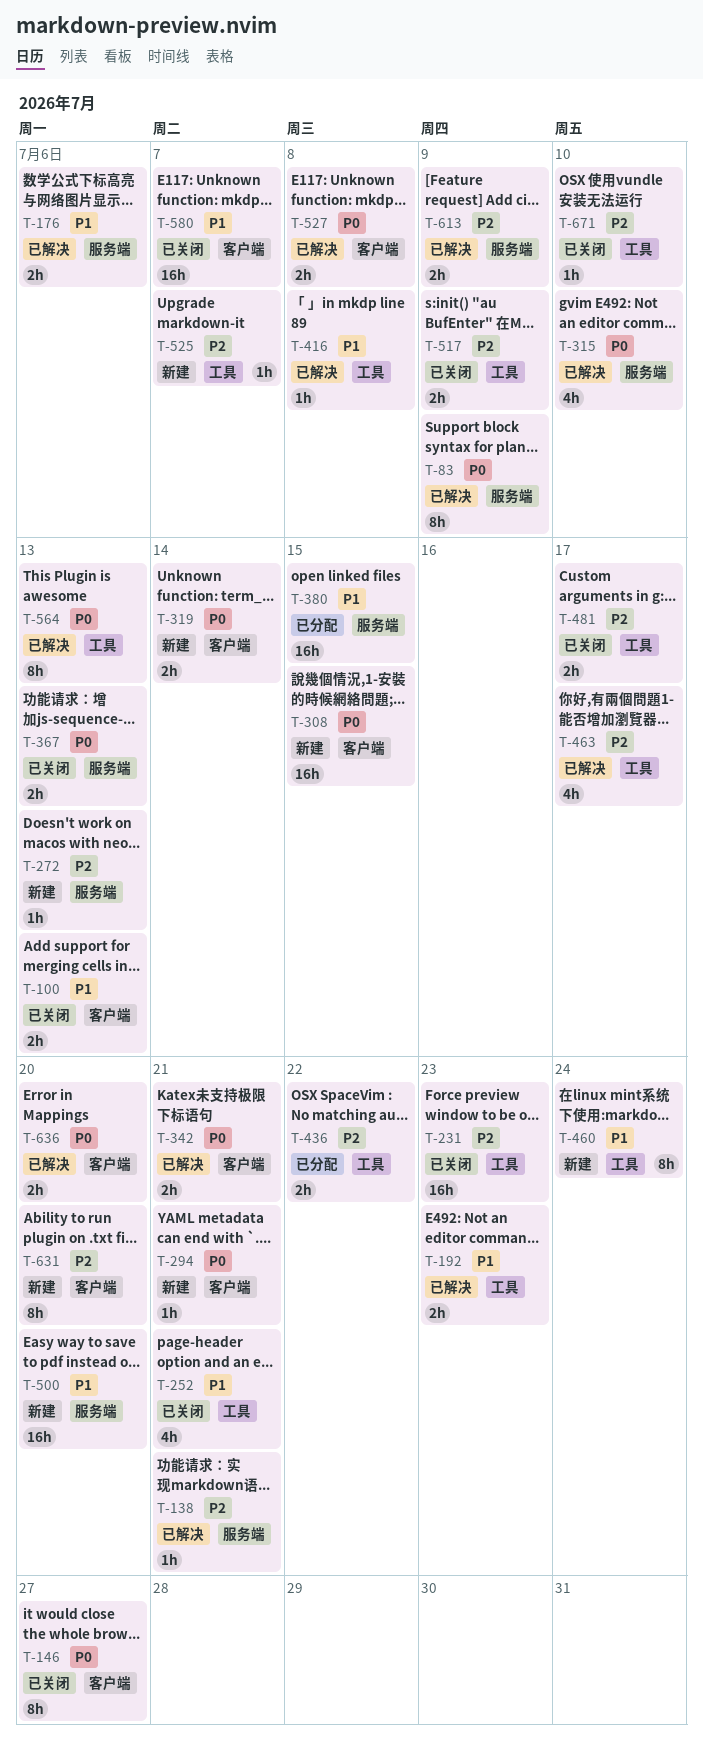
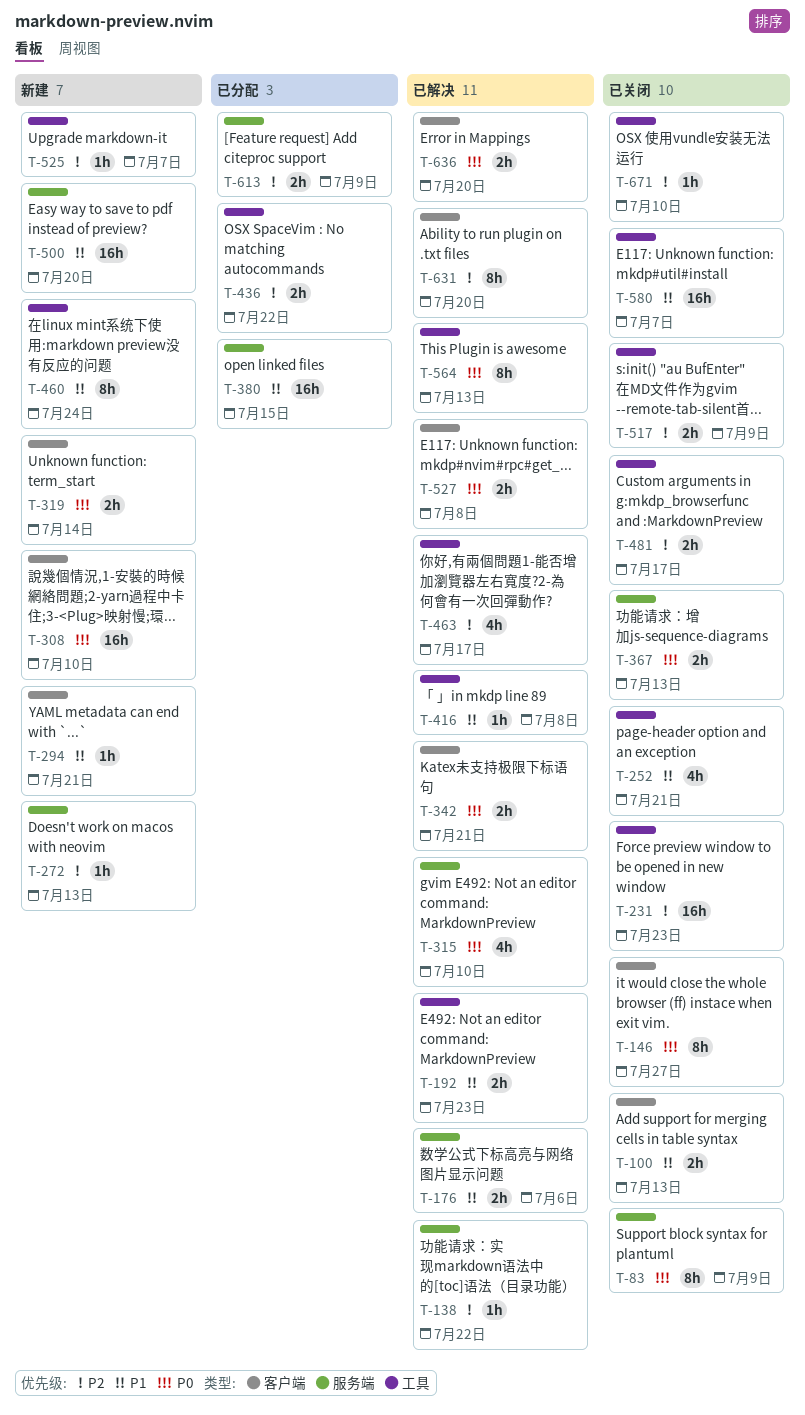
T-83, status: 已解决 -> 已关闭
T-138, due: Jul 21 -> Jul 22
T-294, priority: P0 -> P1
T-308, due: Jul 15 -> Jul 10
T-580, label: 客户端 -> 工具
T-613, status: 已解决 -> 已分配
T-631, status: 新建 -> 已解决

